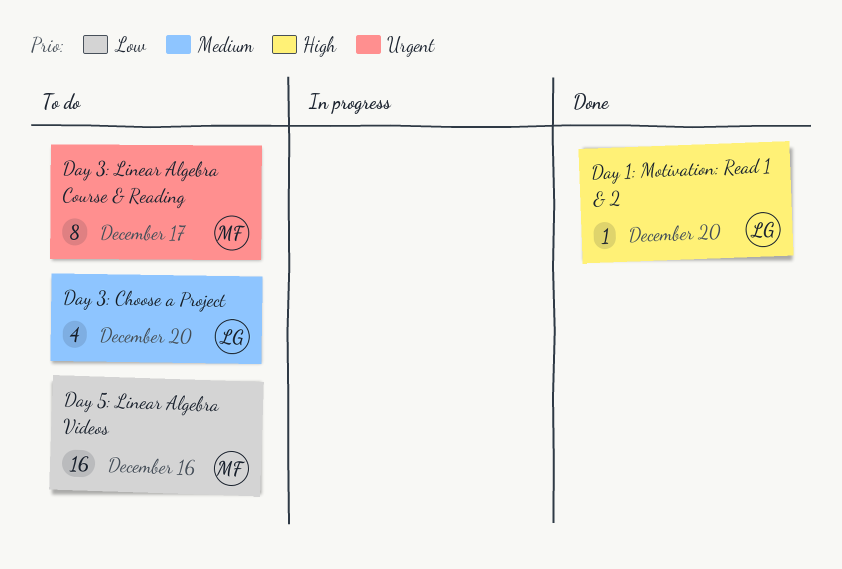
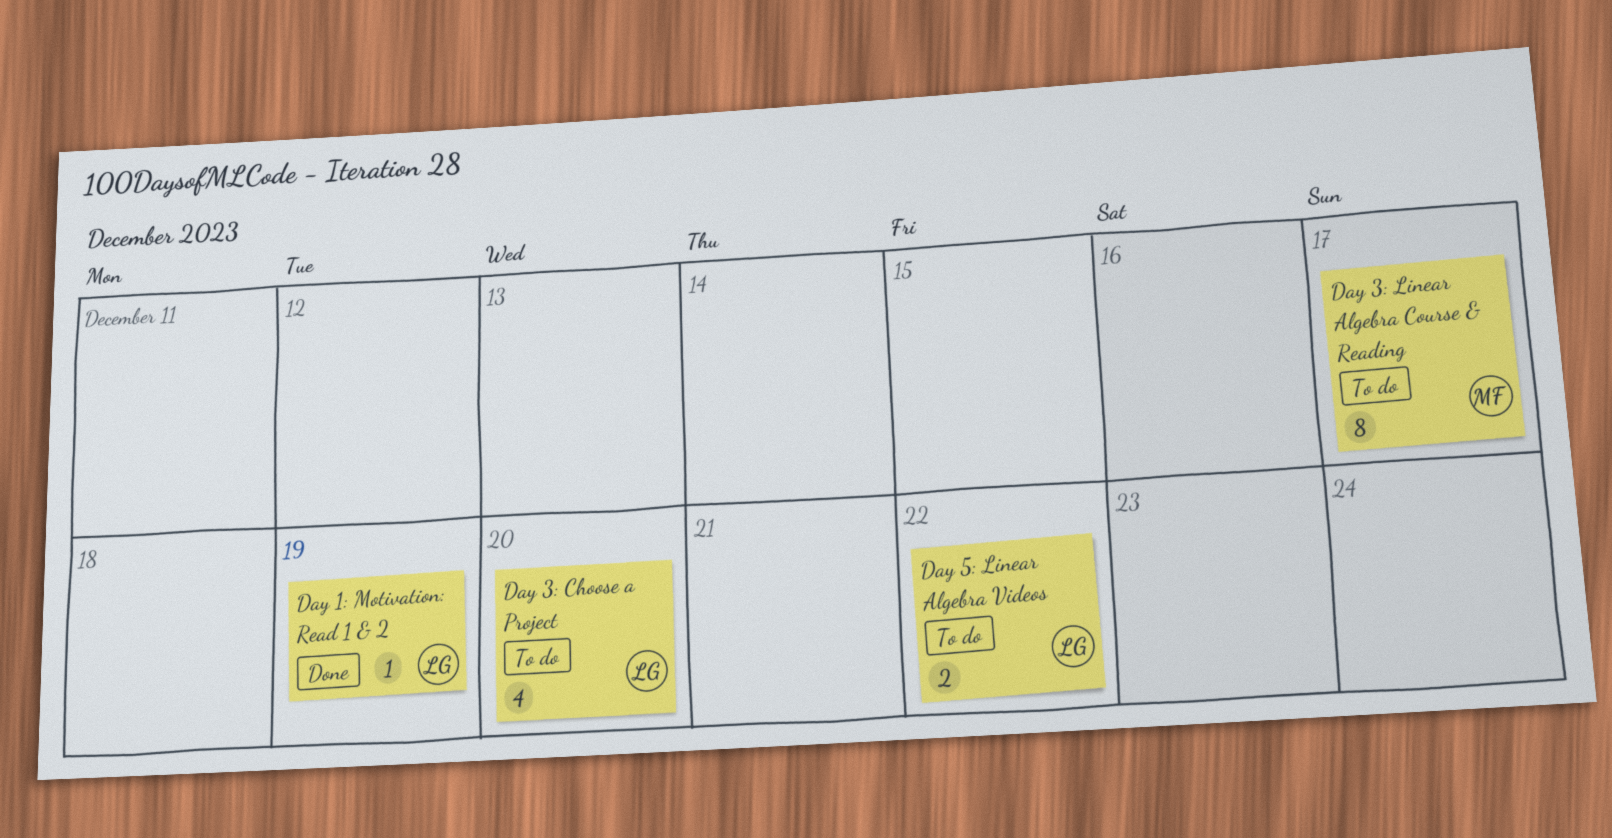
Day 1: Motivation: Read 1 & 2, due: Dec 20 -> Dec 19
Day 5: Linear Algebra Videos, owner: MF -> LG
Day 5: Linear Algebra Videos, estimate: 16 -> 2
Day 5: Linear Algebra Videos, due: Dec 16 -> Dec 22

